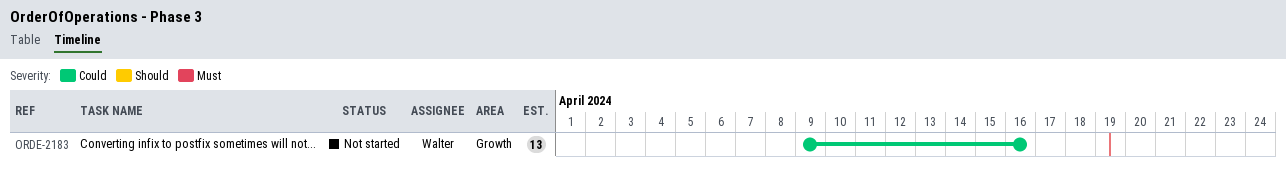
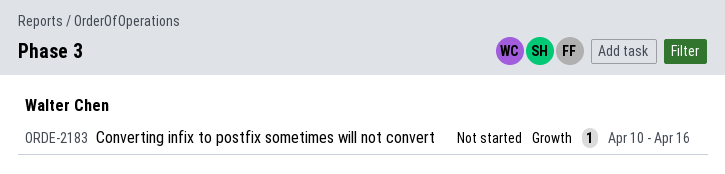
ORDE-2183, estimate: 13 -> 1
ORDE-2183, start: Apr 9 -> Apr 10

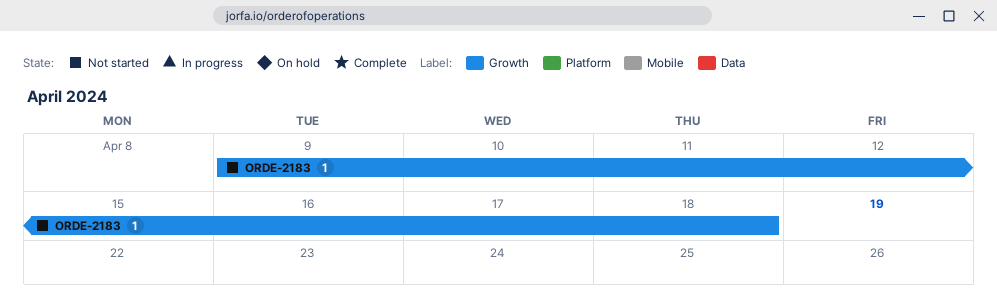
ORDE-2183, start: Apr 10 -> Apr 9
ORDE-2183, due: Apr 16 -> Apr 18

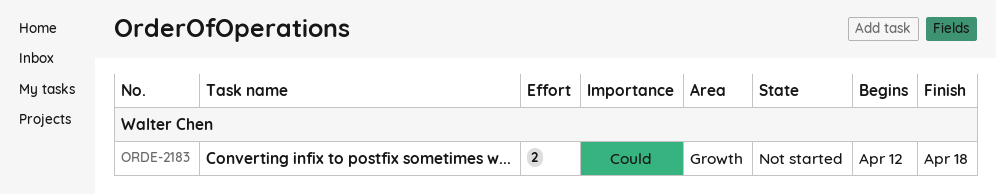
ORDE-2183, estimate: 1 -> 2
ORDE-2183, start: Apr 9 -> Apr 12

